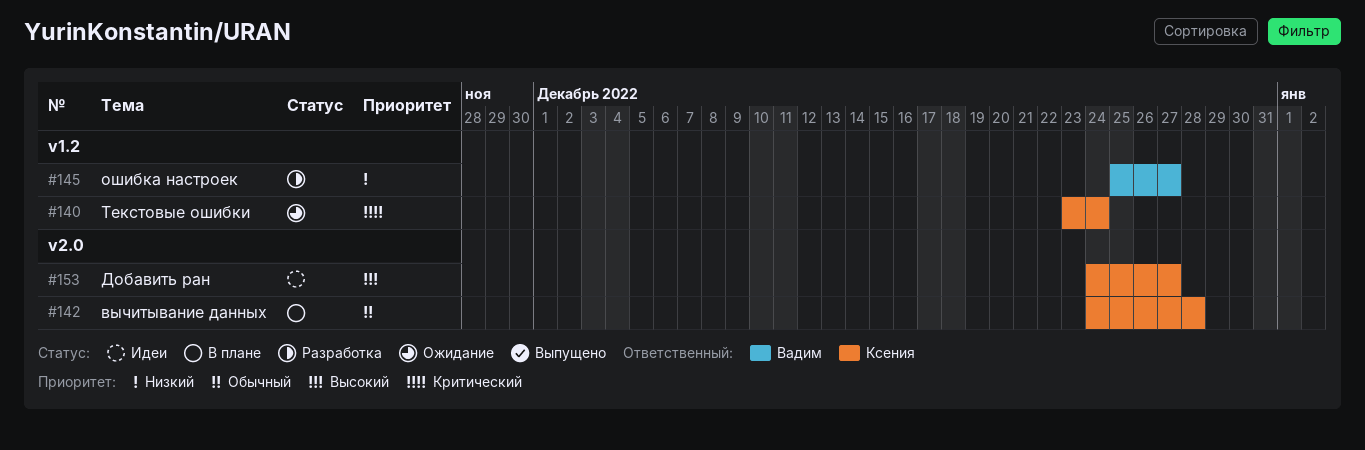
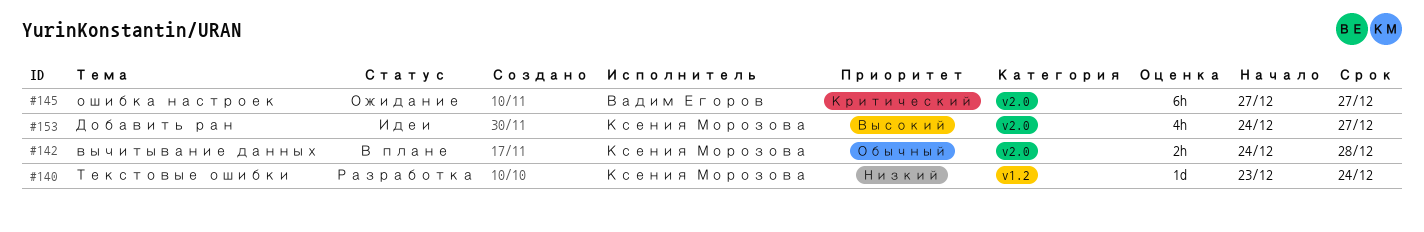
#140, status: Ожидание -> Разработка
#140, priority: Критический -> Низкий
#145, status: Разработка -> Ожидание
#145, priority: Низкий -> Критический
#145, label: v1.2 -> v2.0
#145, start: Dec 25 -> Dec 27

